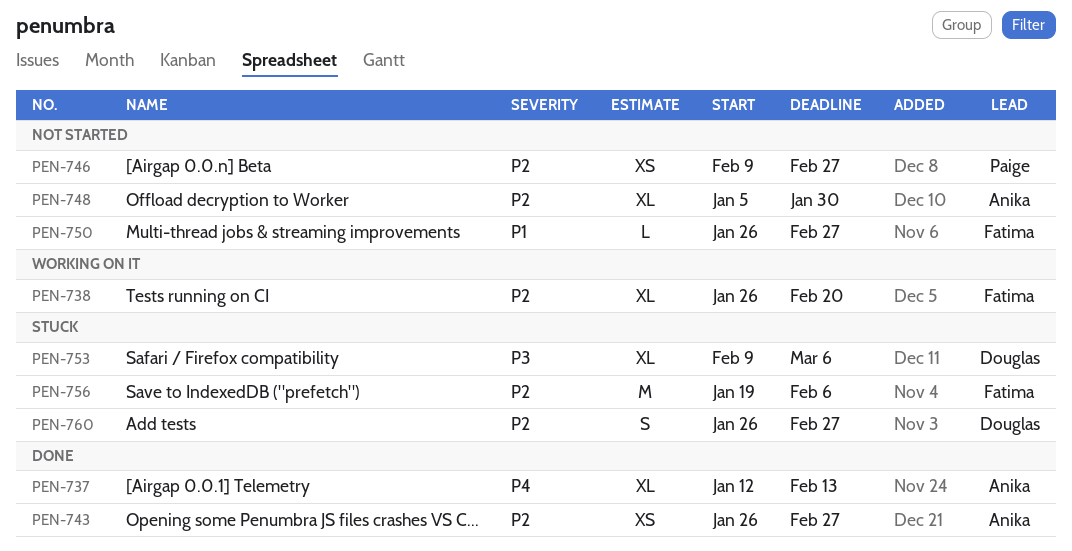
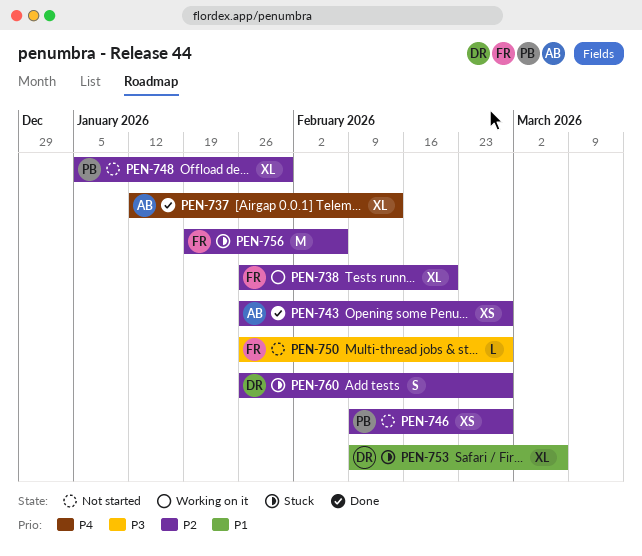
PEN-748, owner: Anika -> Paige
PEN-750, priority: P1 -> P3
PEN-753, priority: P3 -> P1

